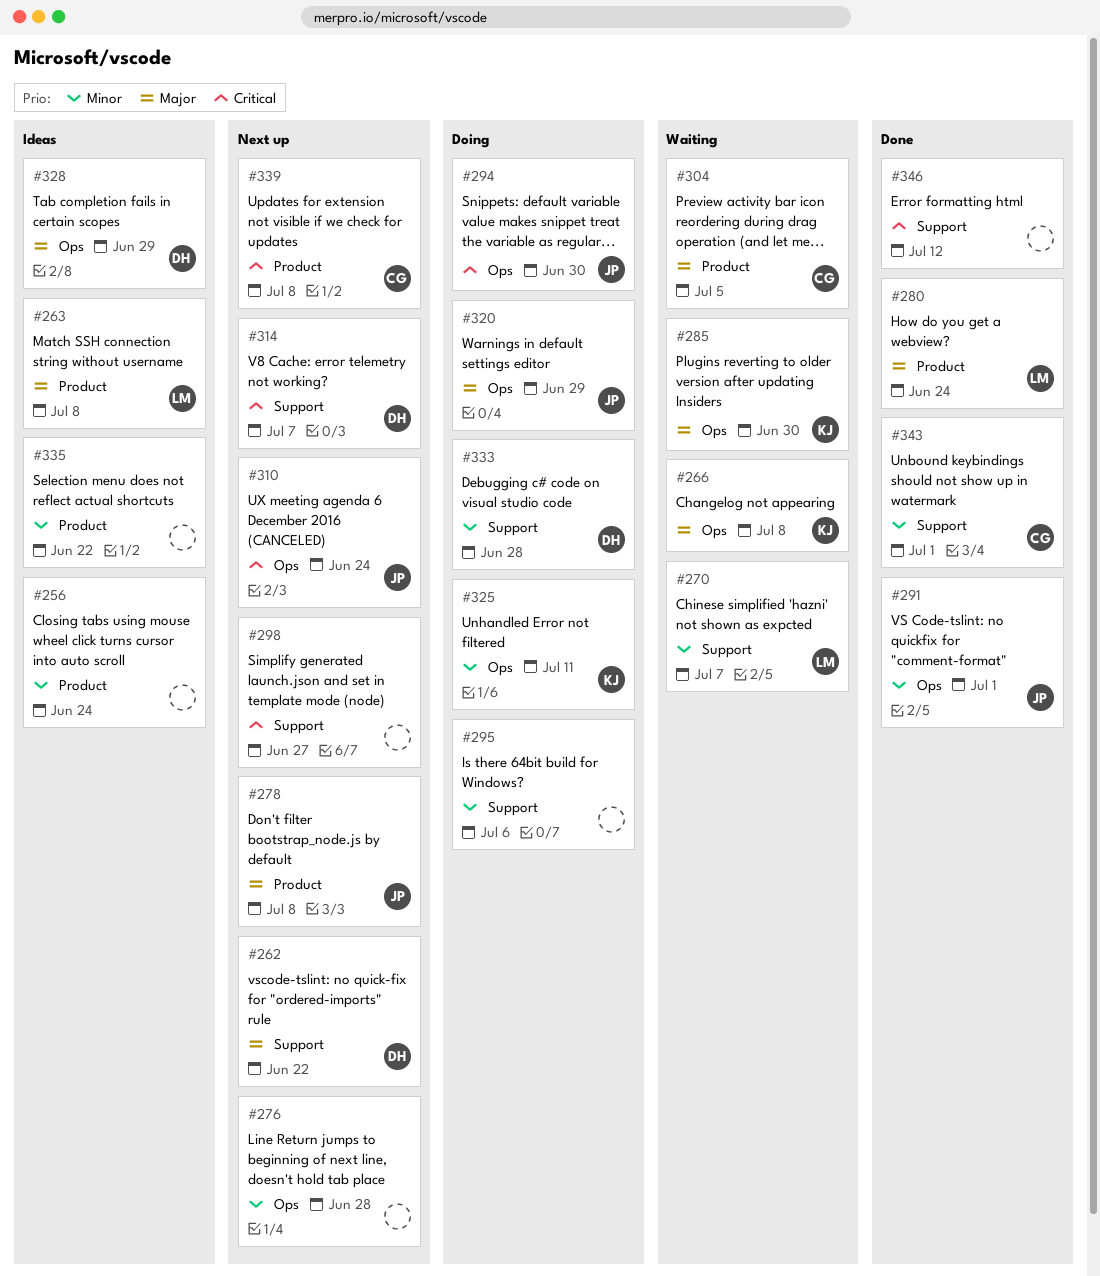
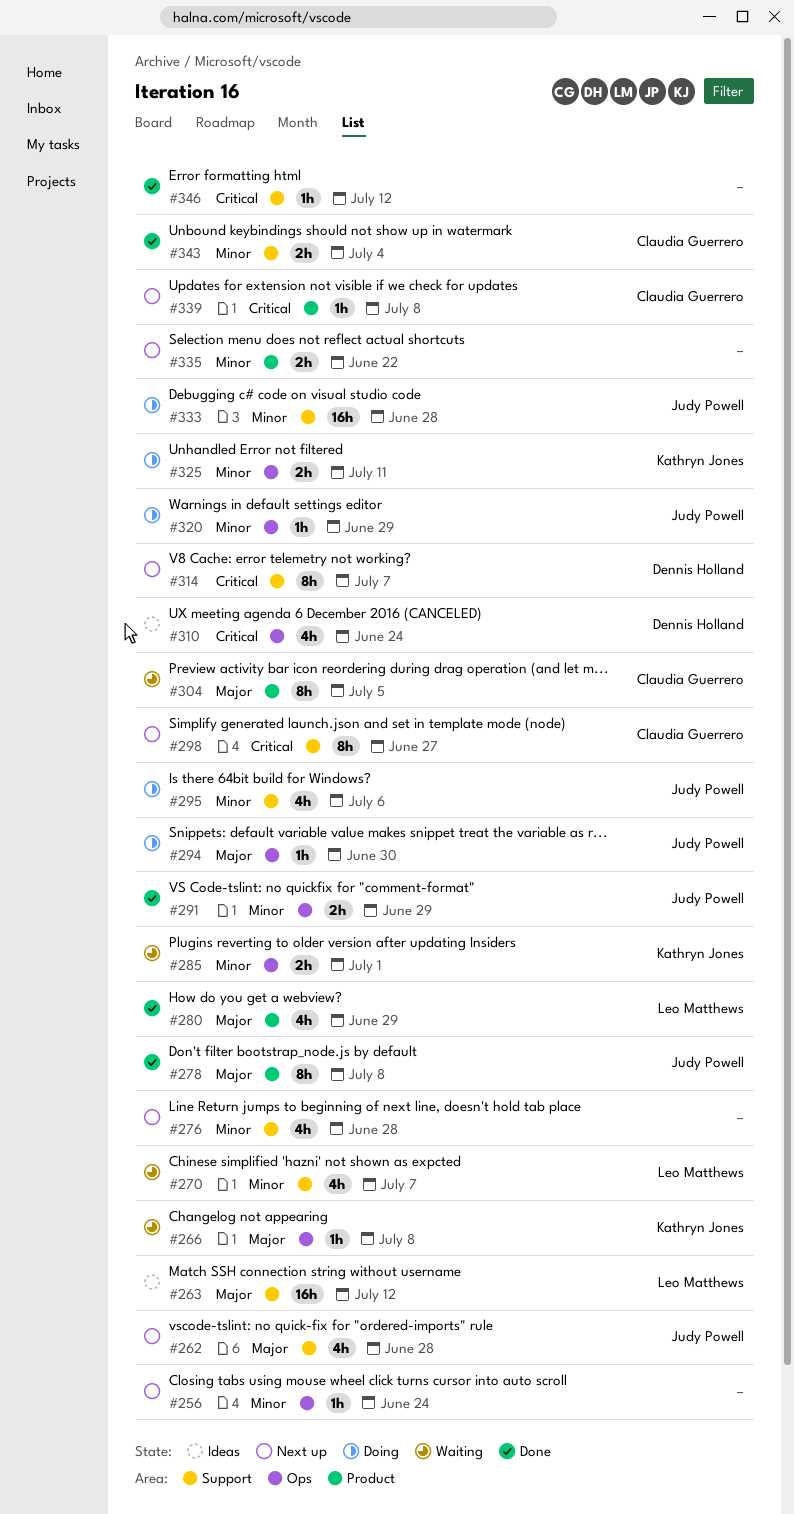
#256, status: Ideas -> Next up
#256, label: Product -> Ops
#262, owner: Dennis Holland -> Judy Powell
#262, due: Jun 22 -> Jun 28
#263, label: Product -> Support
#263, due: Jul 8 -> Jul 12
#276, label: Ops -> Support
#278, status: Next up -> Done
#280, due: Jun 24 -> Jun 29
#285, priority: Major -> Minor
#285, due: Jun 30 -> Jul 1
#291, due: Jul 1 -> Jun 29
#294, priority: Critical -> Major
#295, owner: none -> Judy Powell
#298, owner: none -> Claudia Guerrero
#310, status: Next up -> Ideas
#310, owner: Judy Powell -> Dennis Holland
#320, priority: Major -> Minor
#328: present -> none
#333, owner: Dennis Holland -> Judy Powell
#335, status: Ideas -> Next up
#343, due: Jul 1 -> Jul 4

